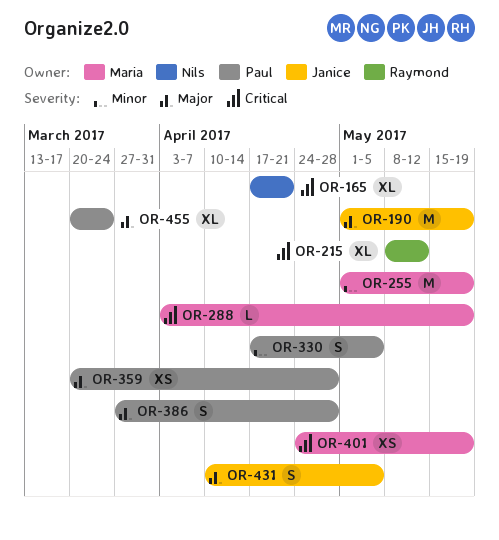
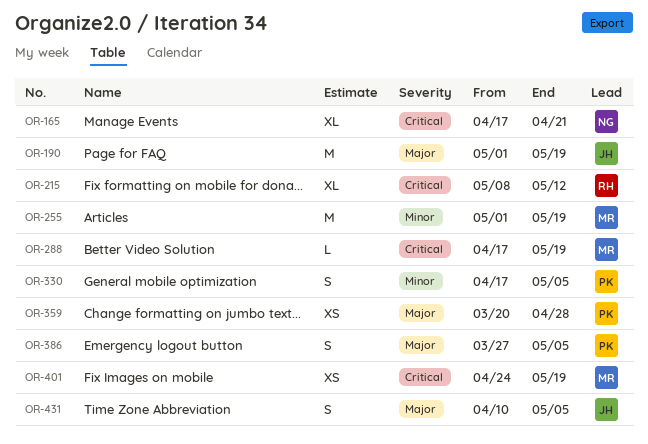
OR-288, start: Apr 3 -> Apr 17
OR-386, due: Apr 28 -> May 5
OR-455: present -> none

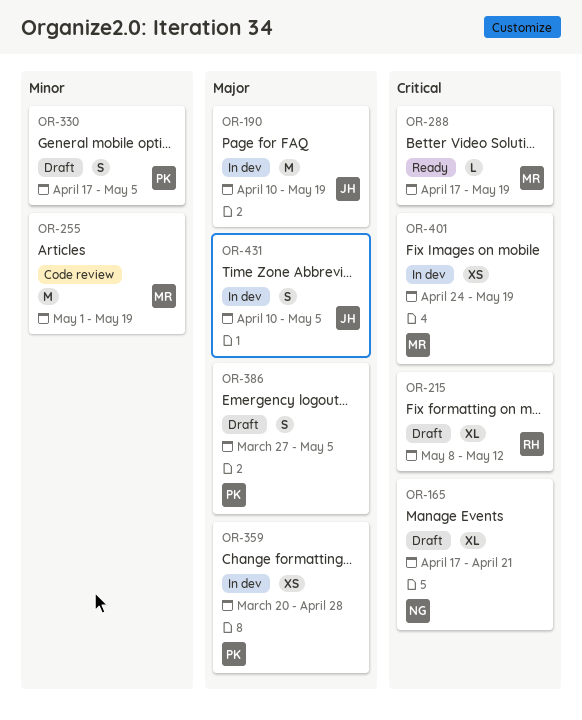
OR-190, start: May 1 -> Apr 10

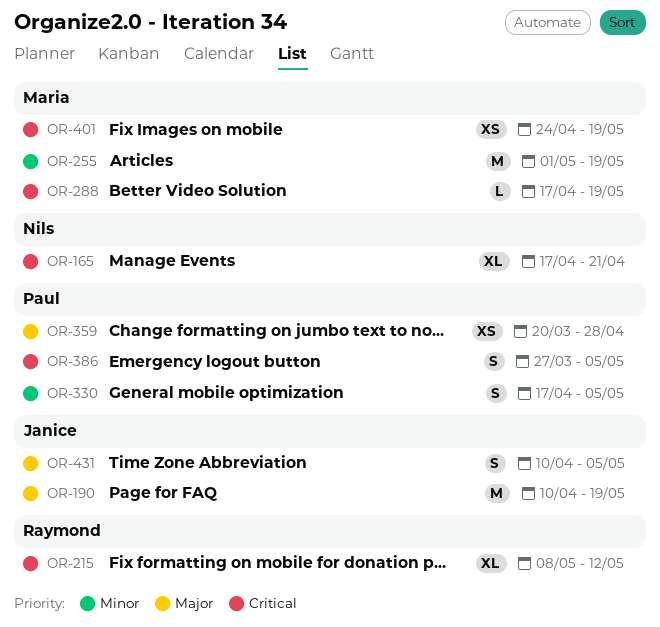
OR-386, priority: Major -> Critical

